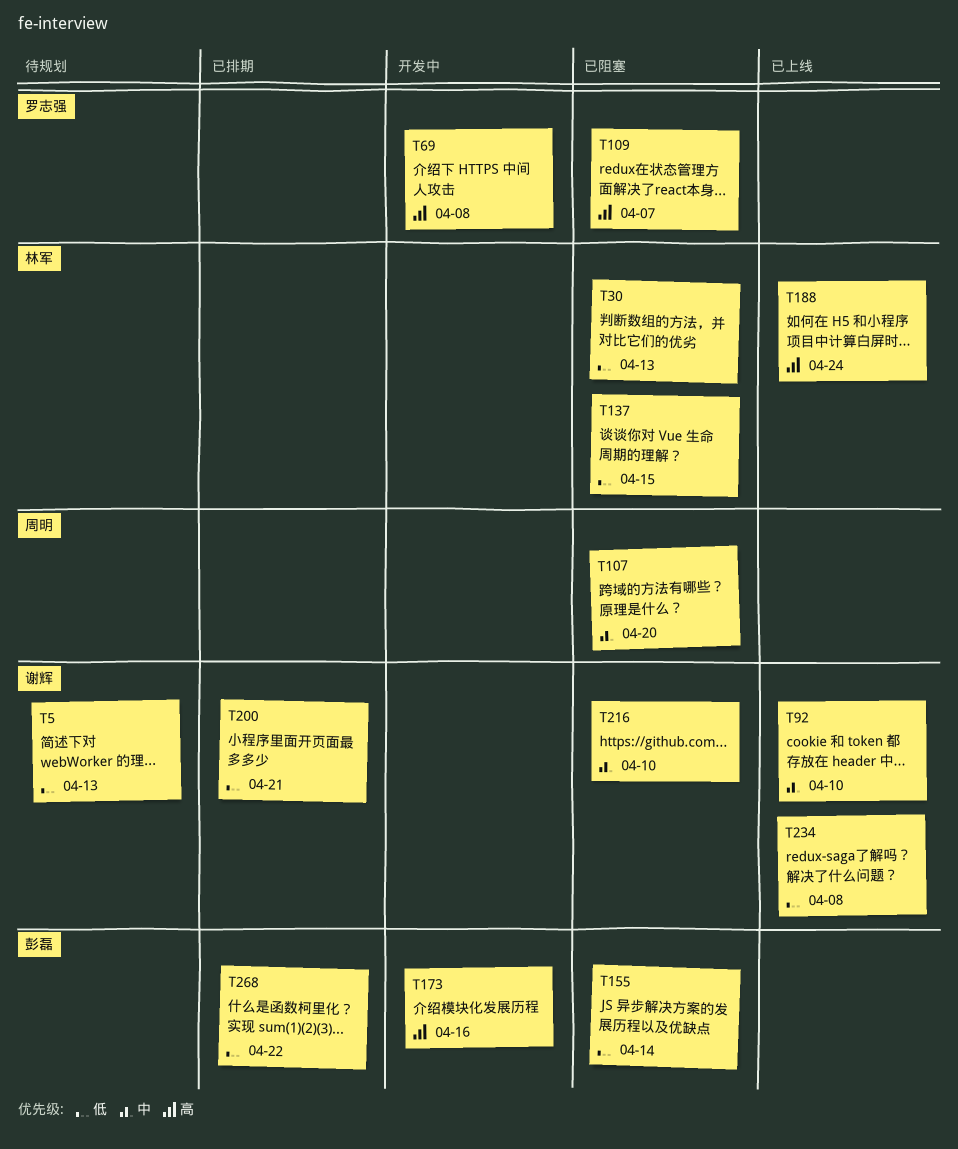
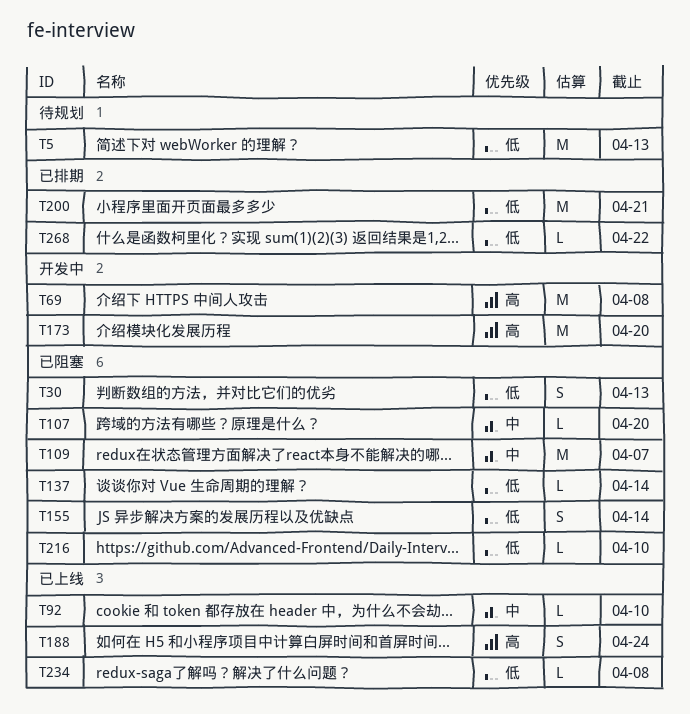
T109, priority: 高 -> 中
T137, due: Apr 15 -> Apr 14
T173, due: Apr 16 -> Apr 20
T216, priority: 中 -> 低

